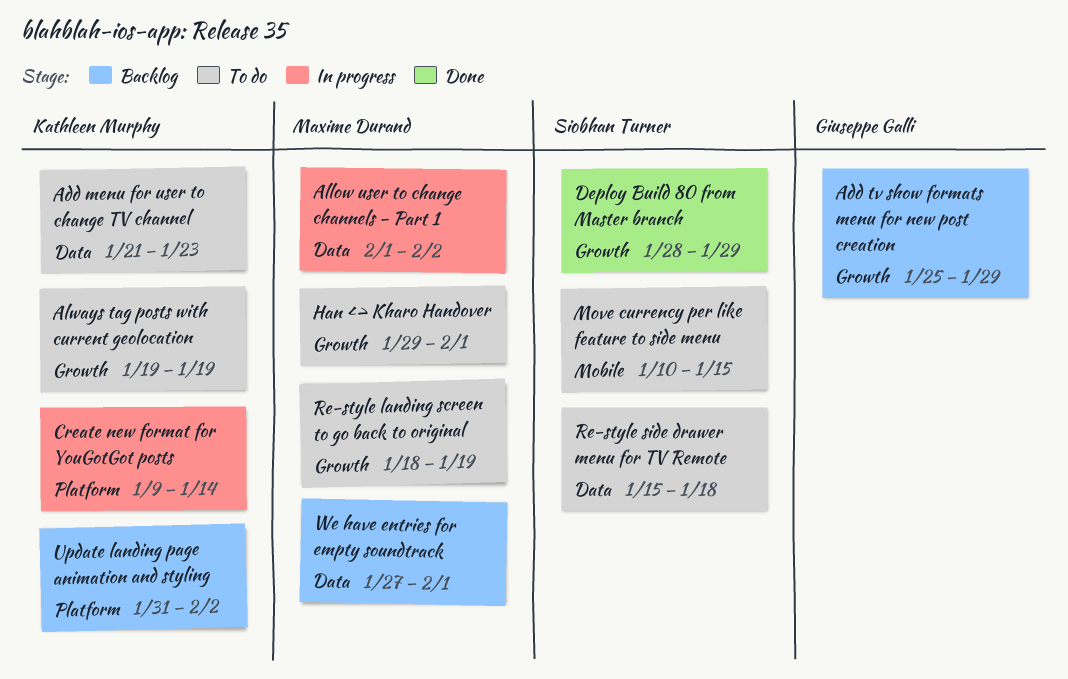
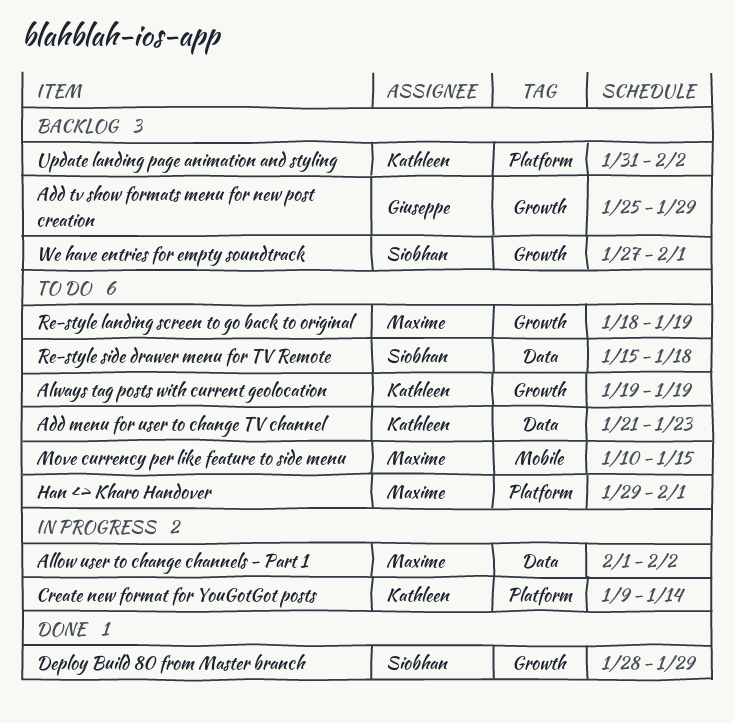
Han <> Kharo Handover, label: Growth -> Platform
Move currency per like feature to side menu, owner: Siobhan Turner -> Maxime Durand
We have entries for empty soundtrack, owner: Maxime Durand -> Siobhan Turner
We have entries for empty soundtrack, label: Data -> Growth

